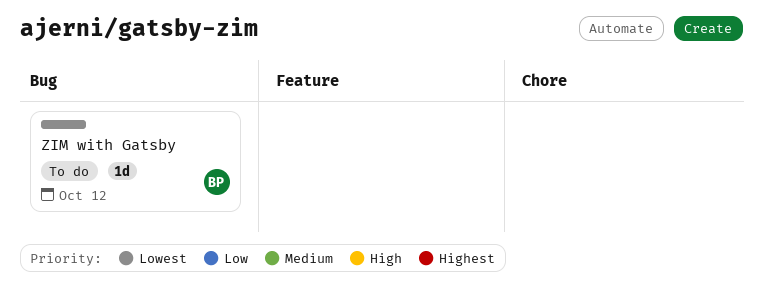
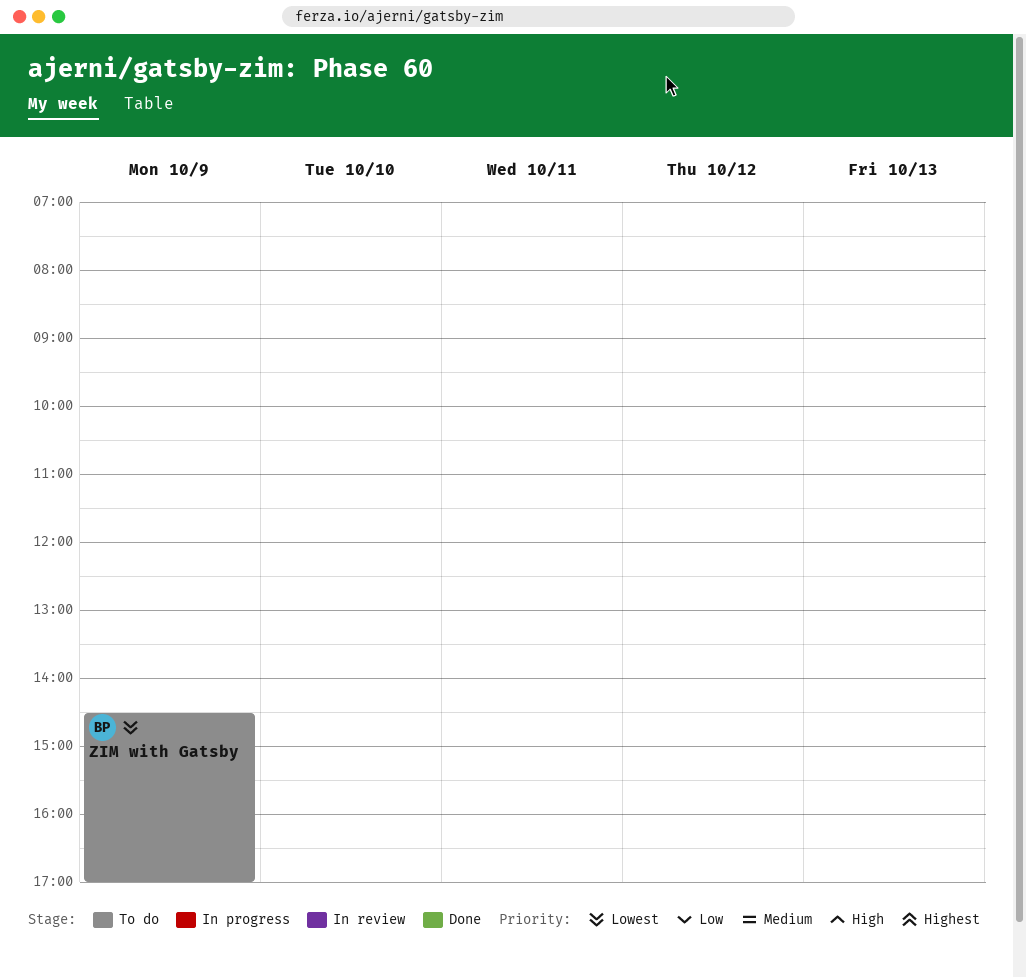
ZIM with Gatsby, day: Oct 12 -> Oct 9

